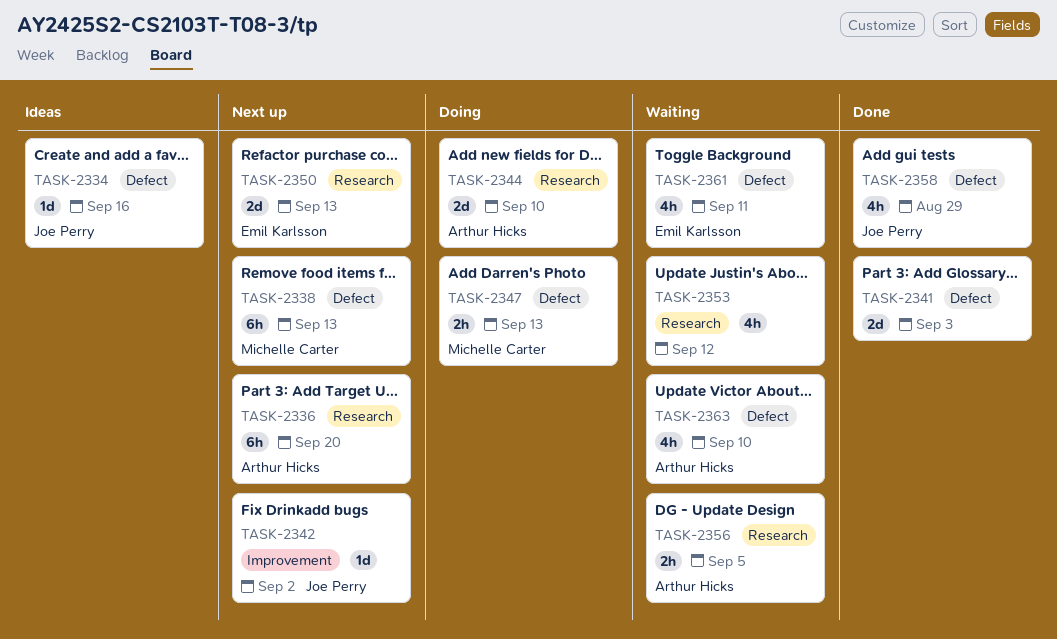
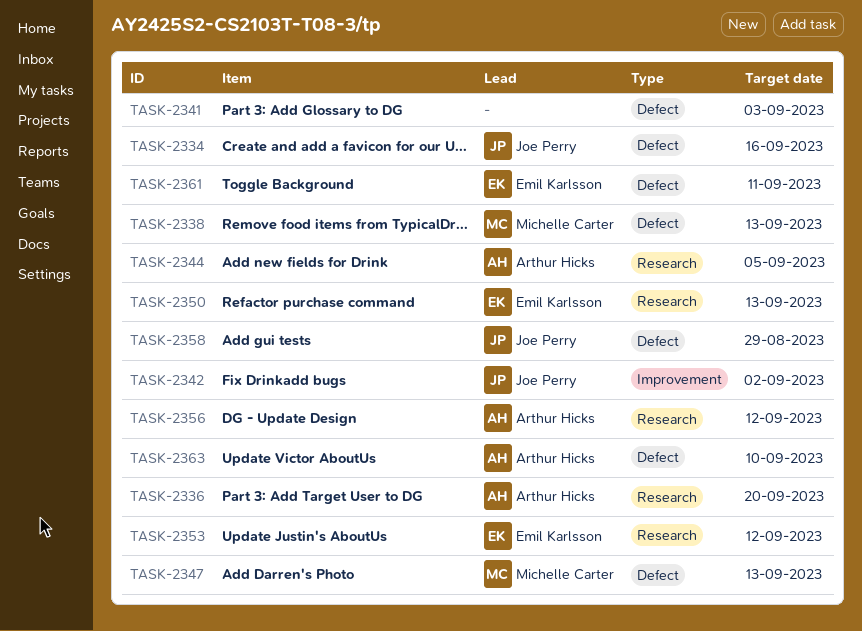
TASK-2344, due: Sep 10 -> Sep 5
TASK-2353, owner: none -> Emil Karlsson
TASK-2356, due: Sep 5 -> Sep 12

